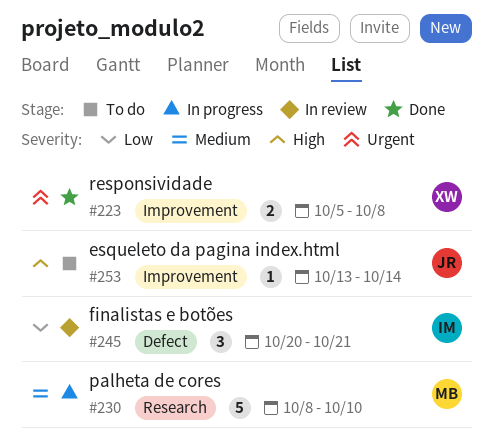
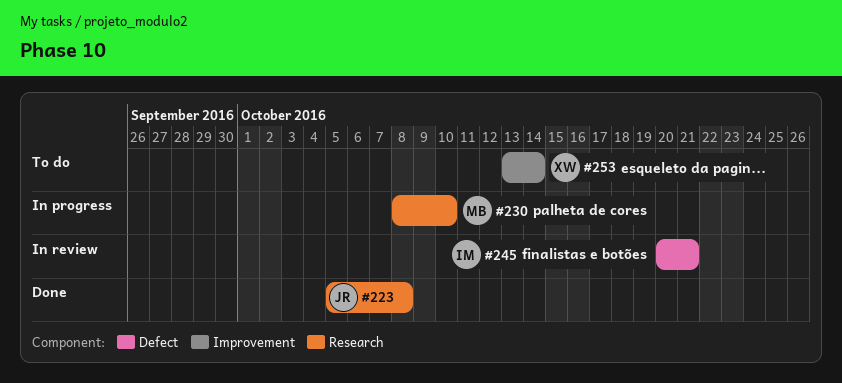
#223, owner: XW -> JR
#223, label: Improvement -> Research
#253, owner: JR -> XW

